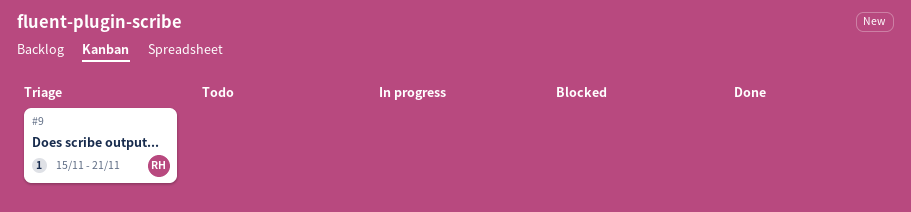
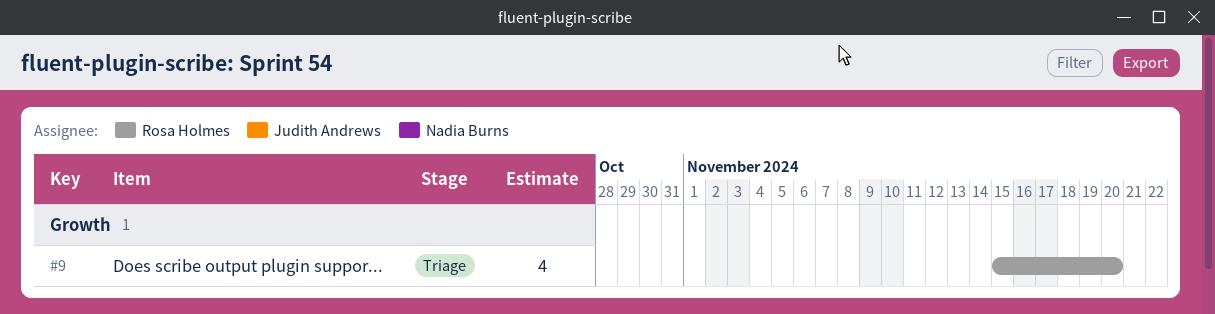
#9, estimate: 1 -> 4
#9, due: Nov 21 -> Nov 20

